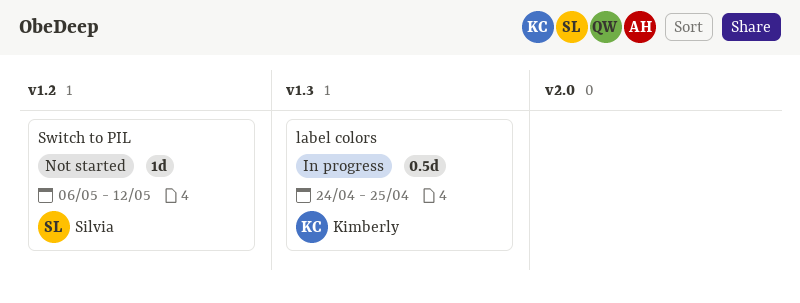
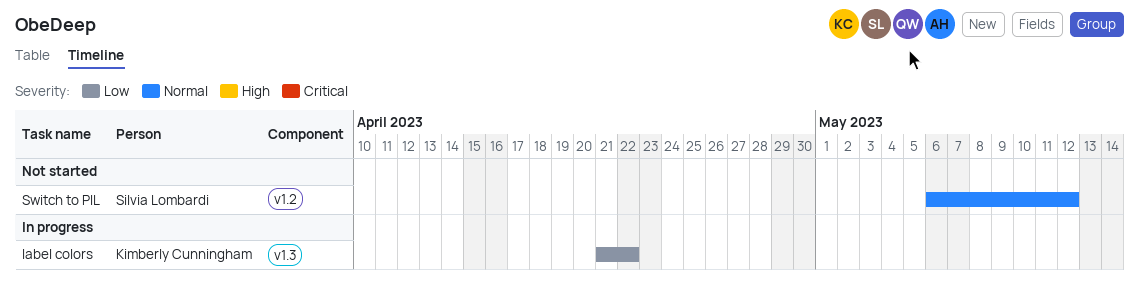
label colors, start: Apr 24 -> Apr 21
label colors, due: Apr 25 -> Apr 22

